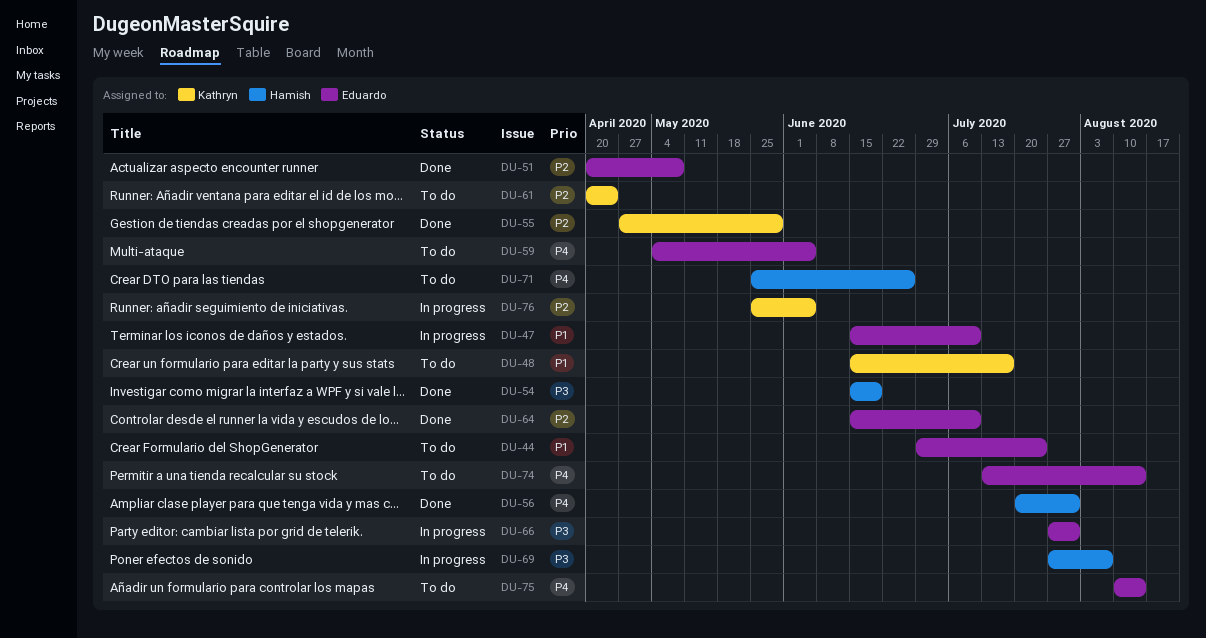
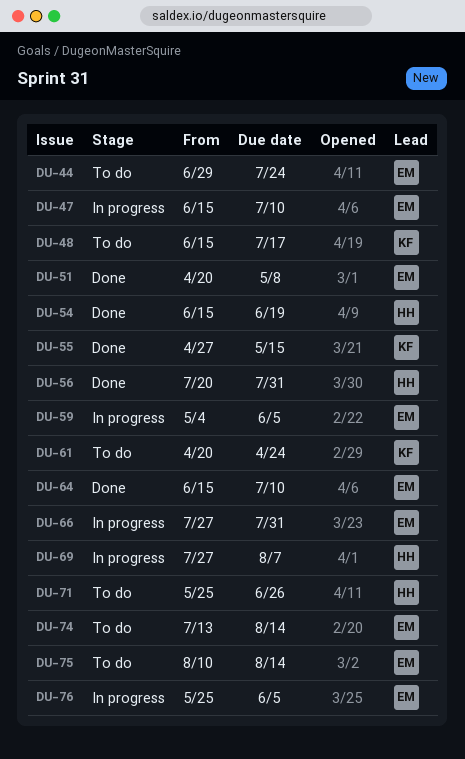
DU-55, due: May 29 -> May 15
DU-59, status: To do -> In progress
DU-76, owner: Kathryn -> Eduardo

